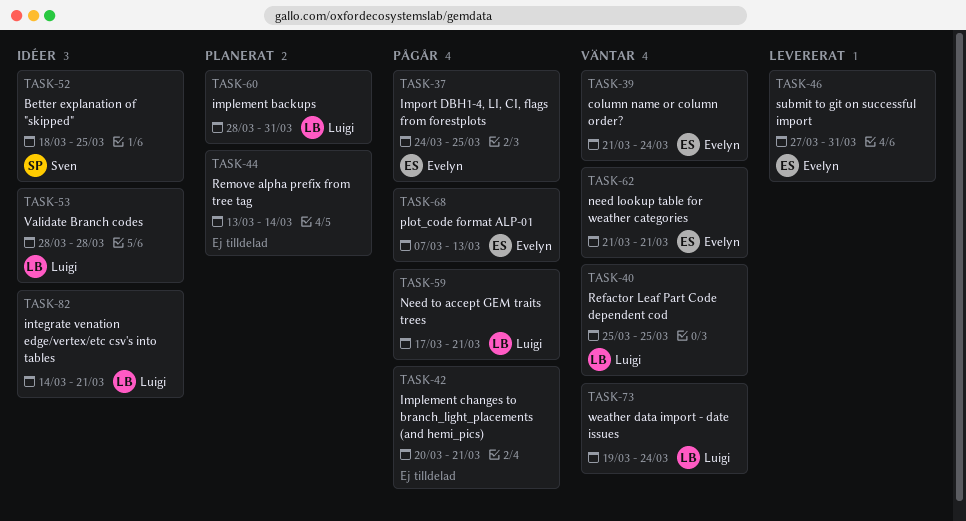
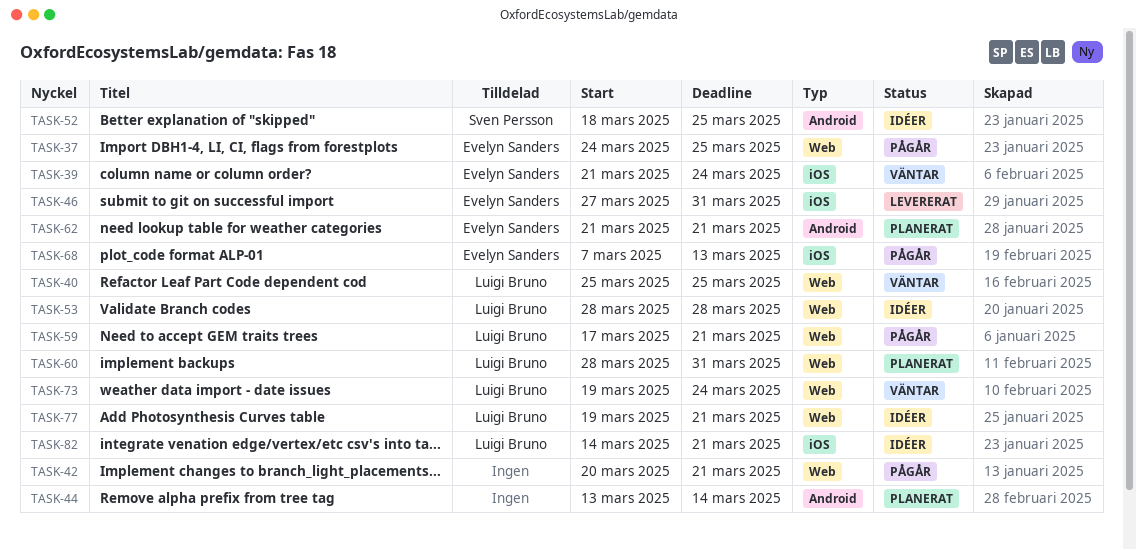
TASK-62, status: Väntar -> Planerat
TASK-77: none -> present

